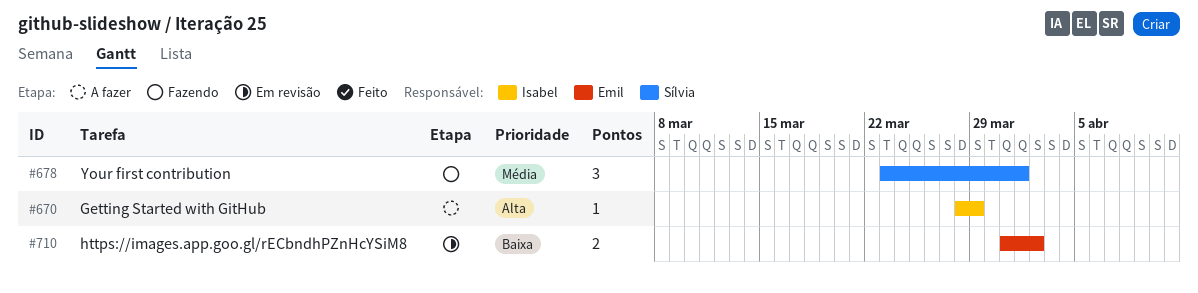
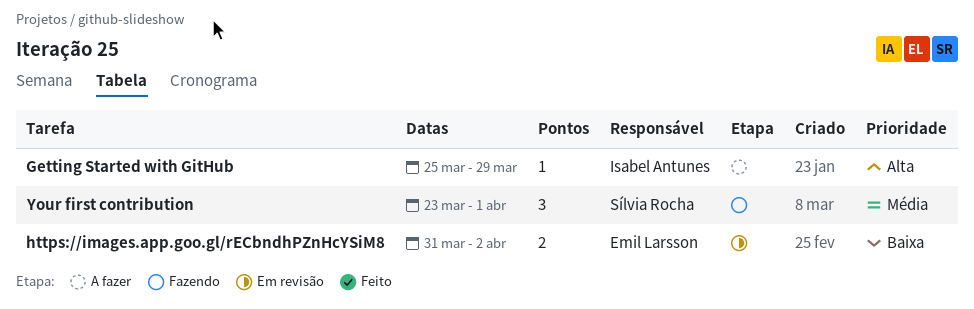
Getting Started with GitHub, start: Mar 28 -> Mar 25

